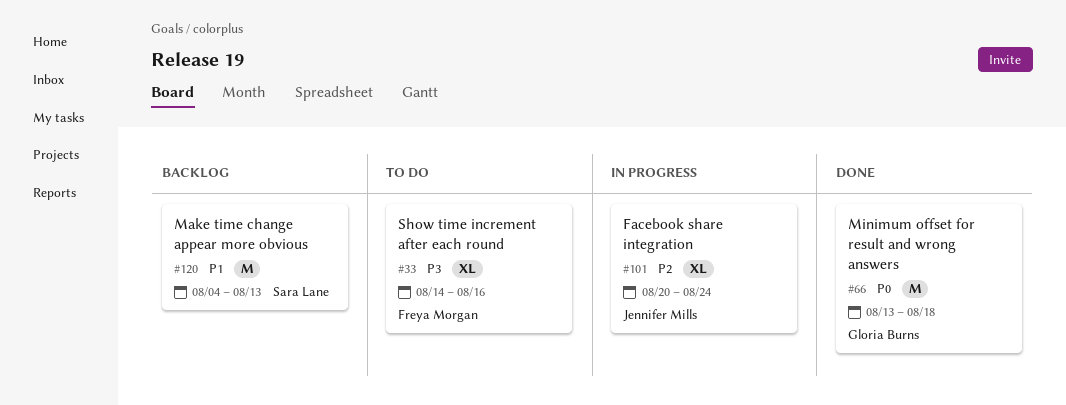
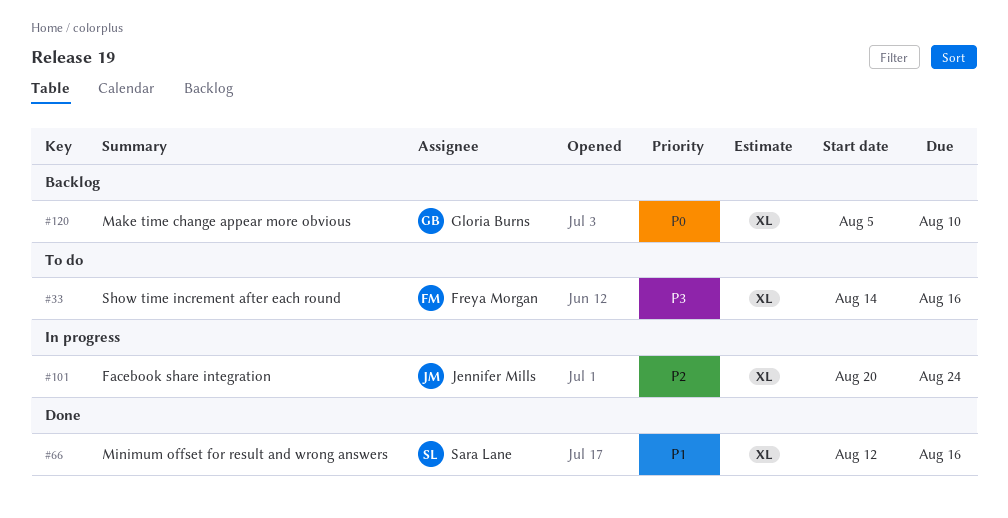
#66, owner: Gloria Burns -> Sara Lane
#66, priority: P0 -> P1
#66, estimate: M -> XL
#66, start: Aug 13 -> Aug 12
#66, due: Aug 18 -> Aug 16
#120, owner: Sara Lane -> Gloria Burns
#120, priority: P1 -> P0
#120, estimate: M -> XL
#120, start: Aug 4 -> Aug 5
#120, due: Aug 13 -> Aug 10

